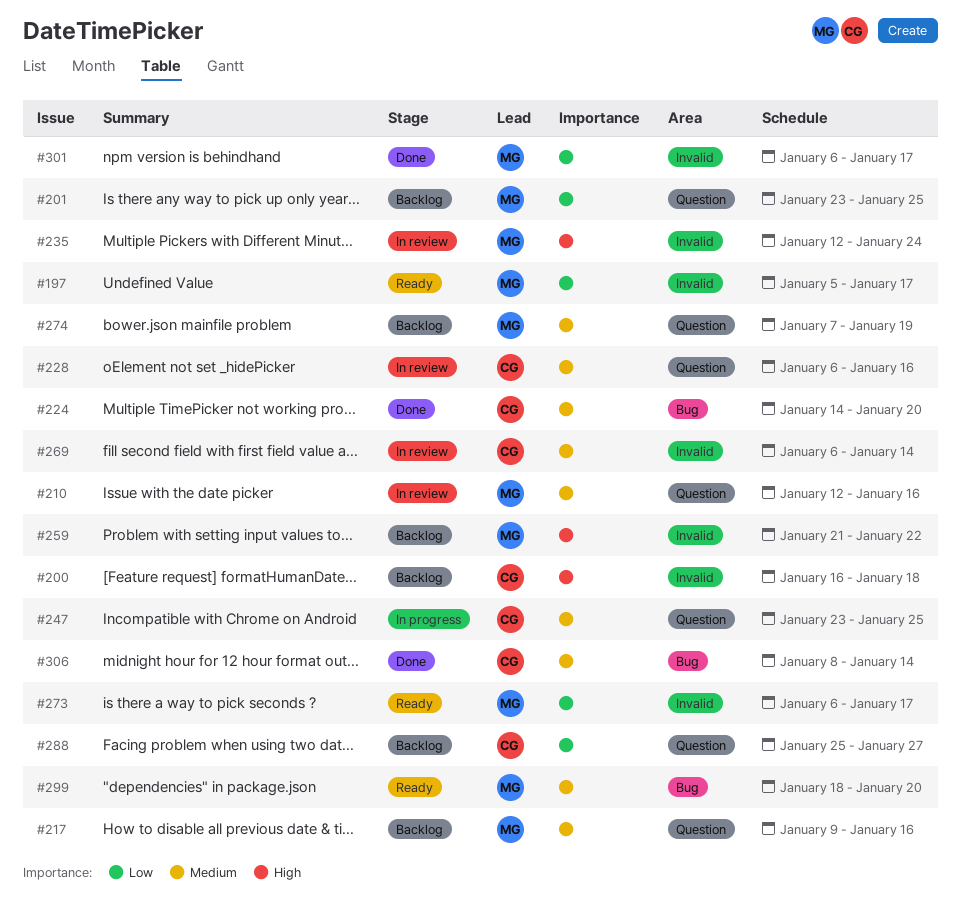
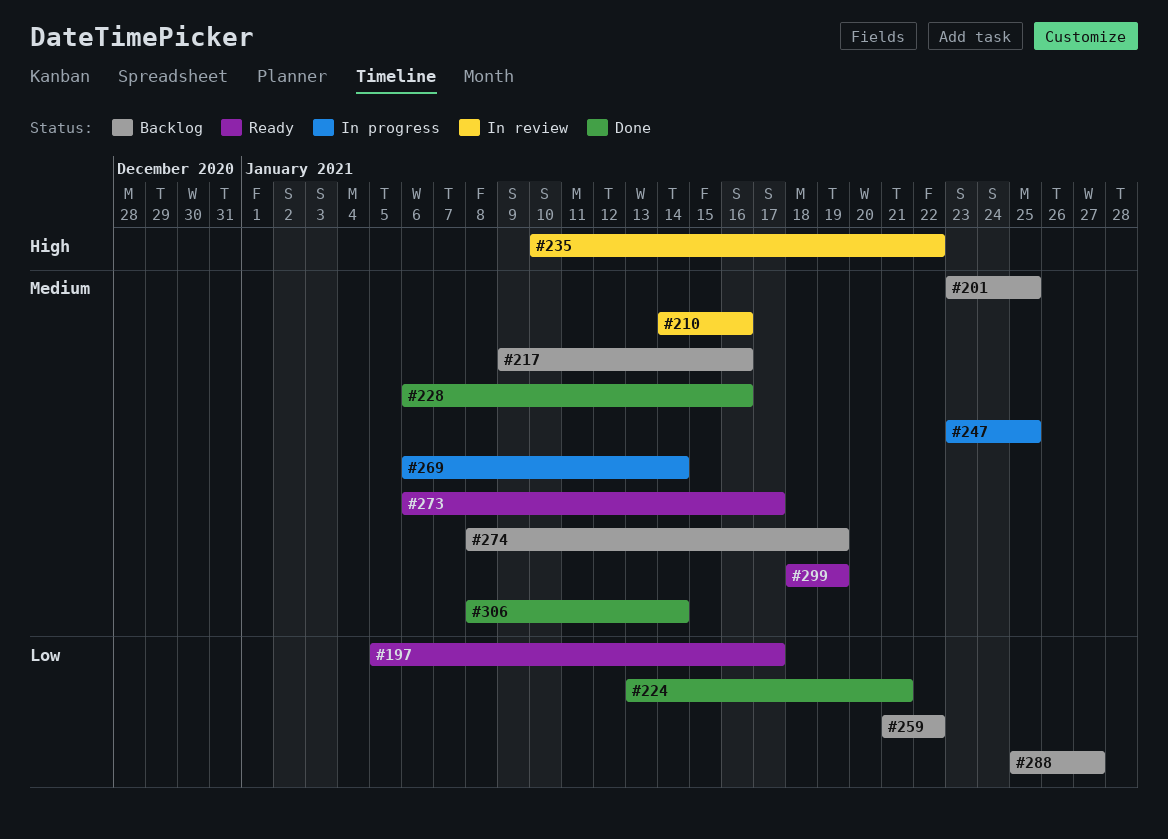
#200: present -> none
#201, priority: Low -> Medium
#210, start: Jan 12 -> Jan 14
#224, priority: Medium -> Low
#224, start: Jan 14 -> Jan 13
#224, due: Jan 20 -> Jan 21
#228, status: In review -> Done
#235, start: Jan 12 -> Jan 10
#235, due: Jan 24 -> Jan 22
#259, priority: High -> Low
#269, status: In review -> In progress
#273, priority: Low -> Medium
#274, start: Jan 7 -> Jan 8
#299, due: Jan 20 -> Jan 19
#301: present -> none

